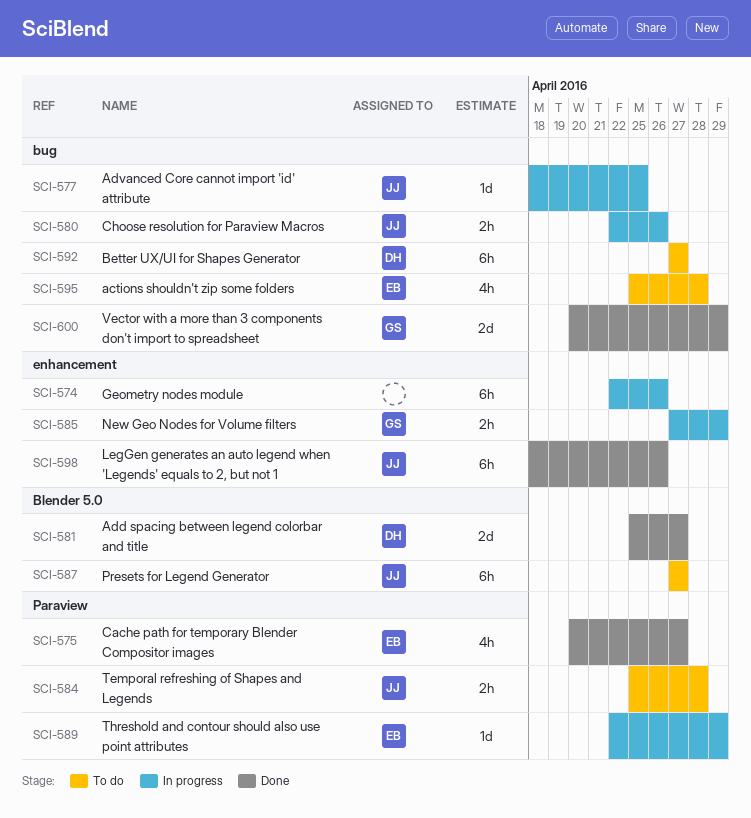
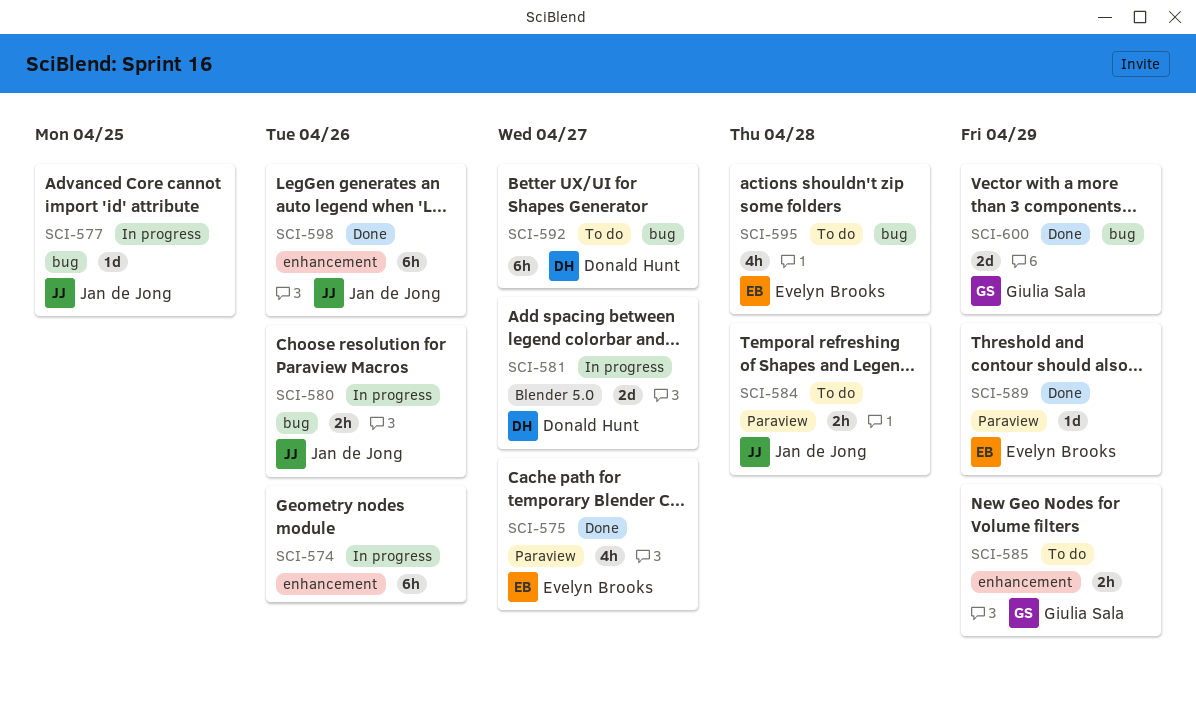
SCI-581, status: Done -> In progress
SCI-585, status: In progress -> To do
SCI-587: present -> none
SCI-589, status: In progress -> Done

